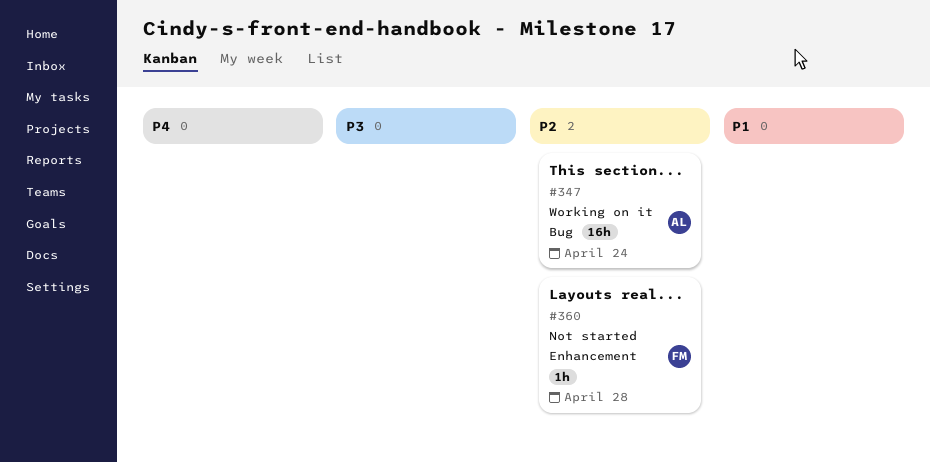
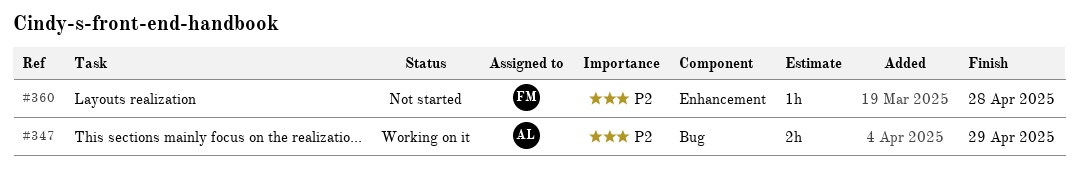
#347, estimate: 16h -> 2h
#347, due: Apr 24 -> Apr 29

